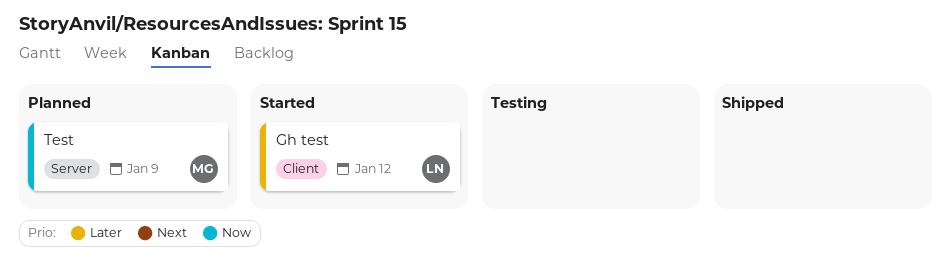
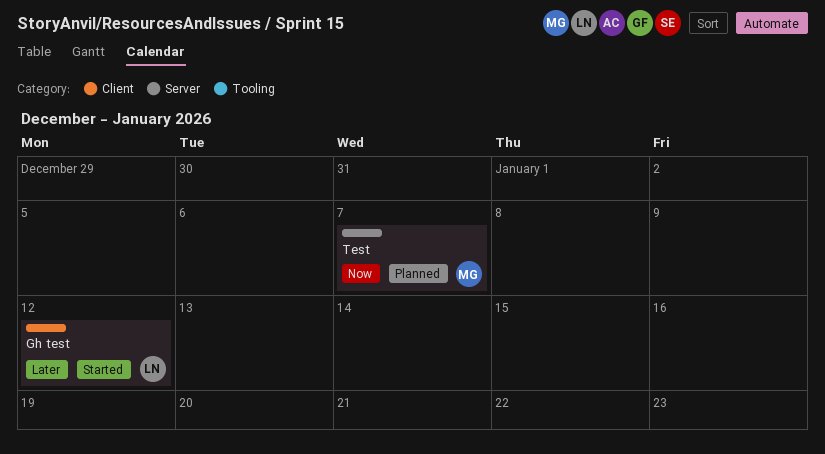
Test, due: Jan 9 -> Jan 7

